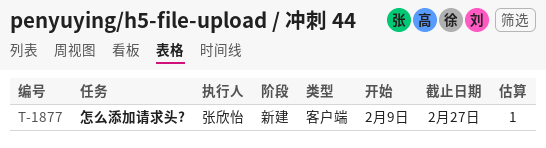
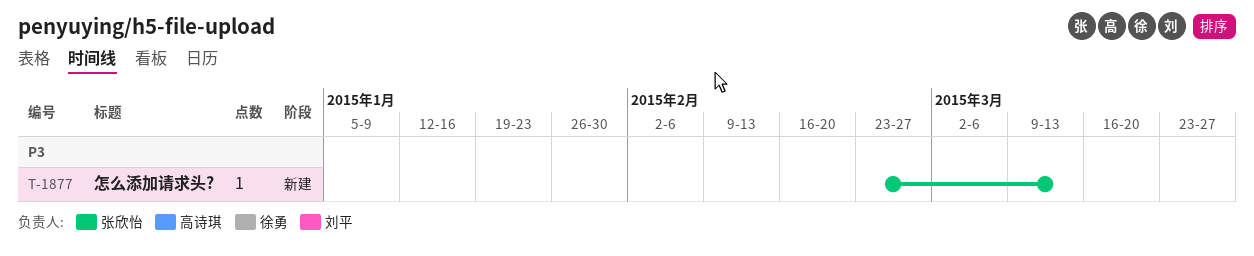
T-1877, start: Feb 9 -> Feb 23
T-1877, due: Feb 27 -> Mar 13

